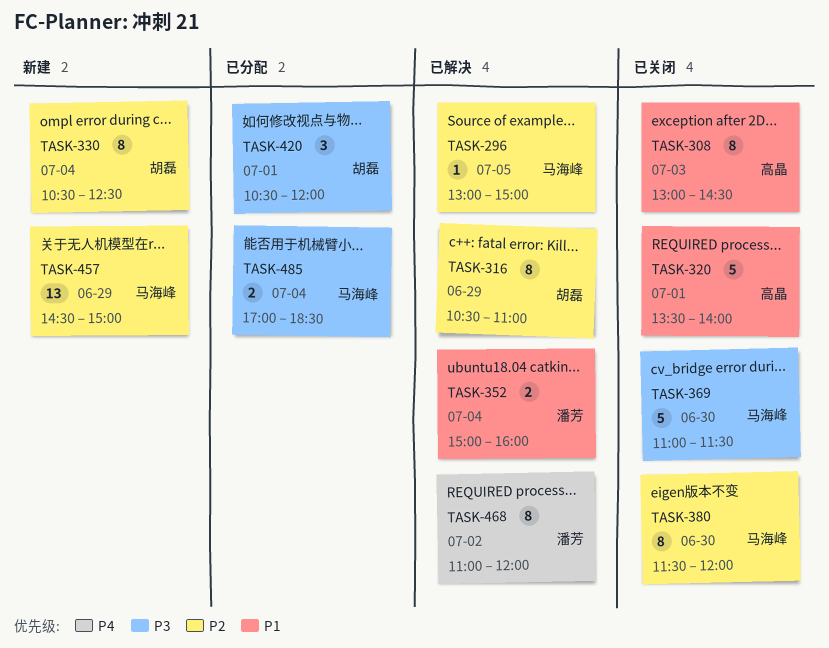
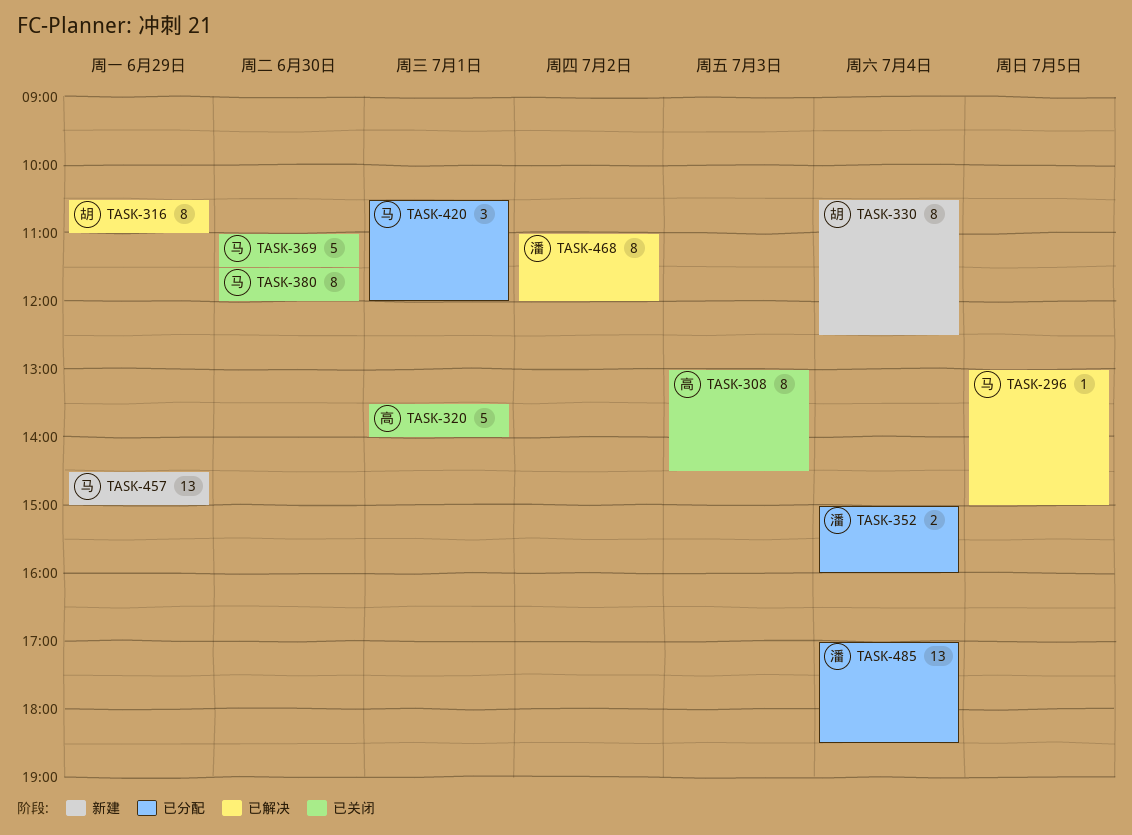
TASK-352, status: 已解决 -> 已分配
TASK-420, owner: 胡磊 -> 马海峰
TASK-485, owner: 马海峰 -> 潘芳
TASK-485, estimate: 2 -> 13

